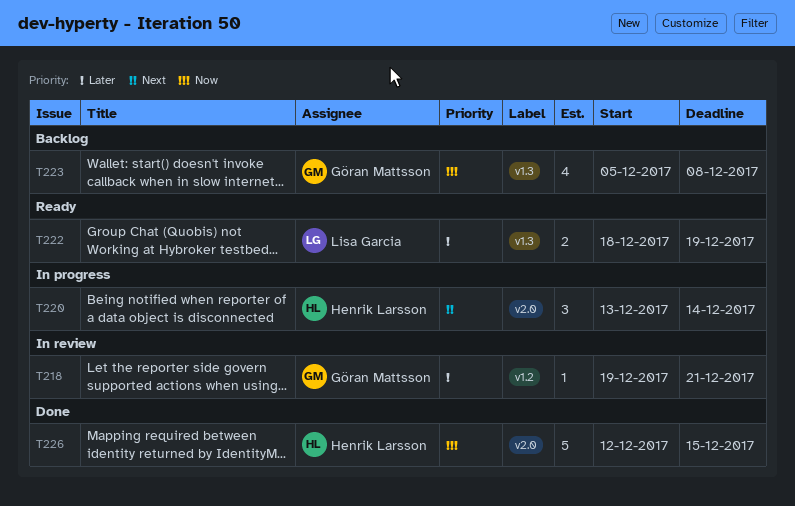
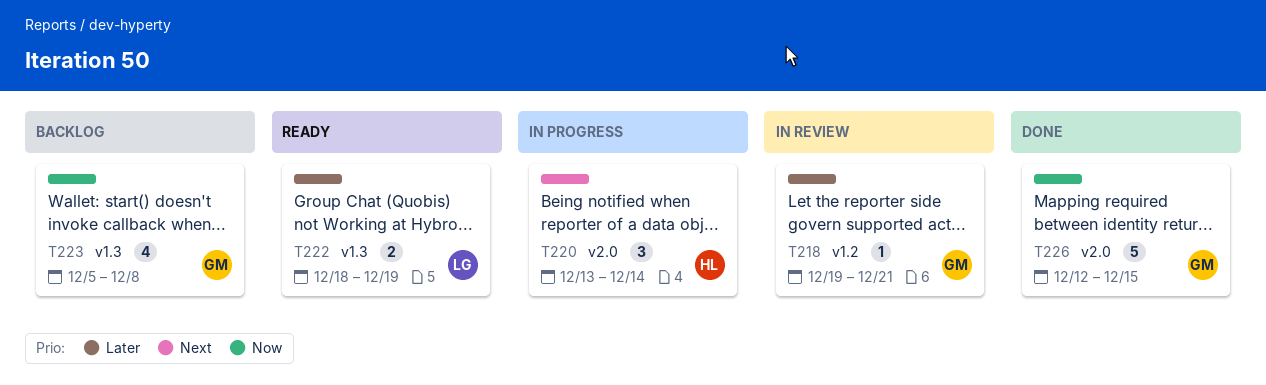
T226, owner: Henrik Larsson -> Göran Mattsson

